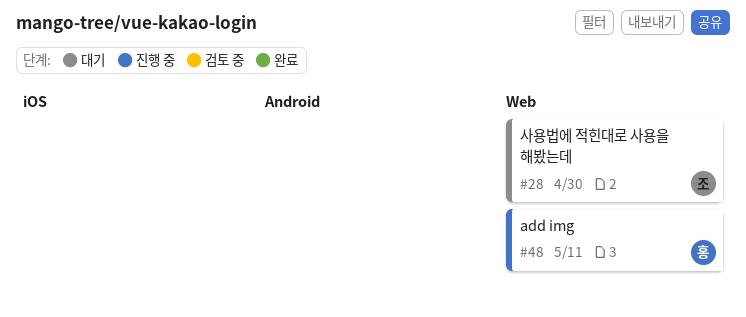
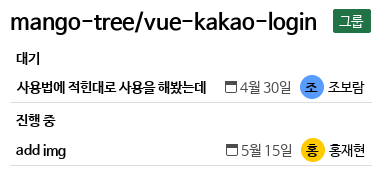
add img, due: May 11 -> May 15

